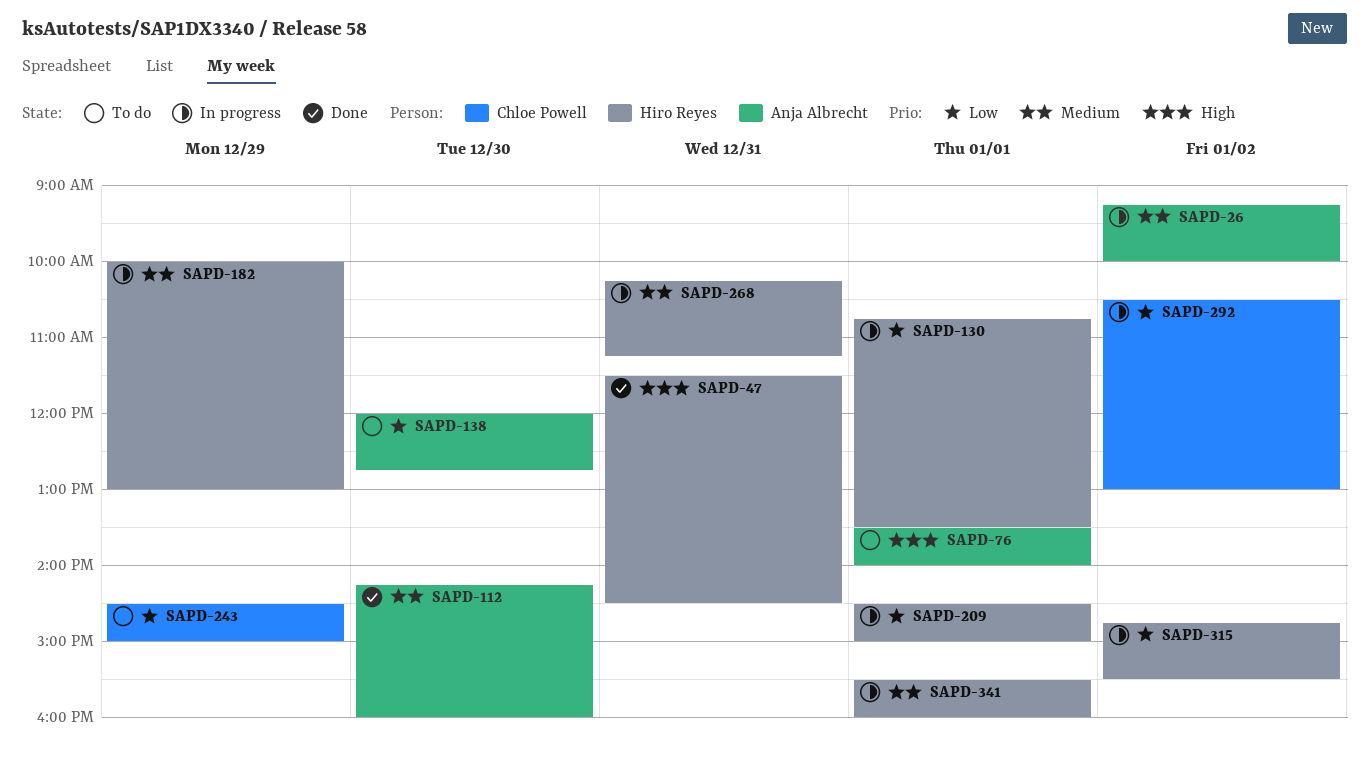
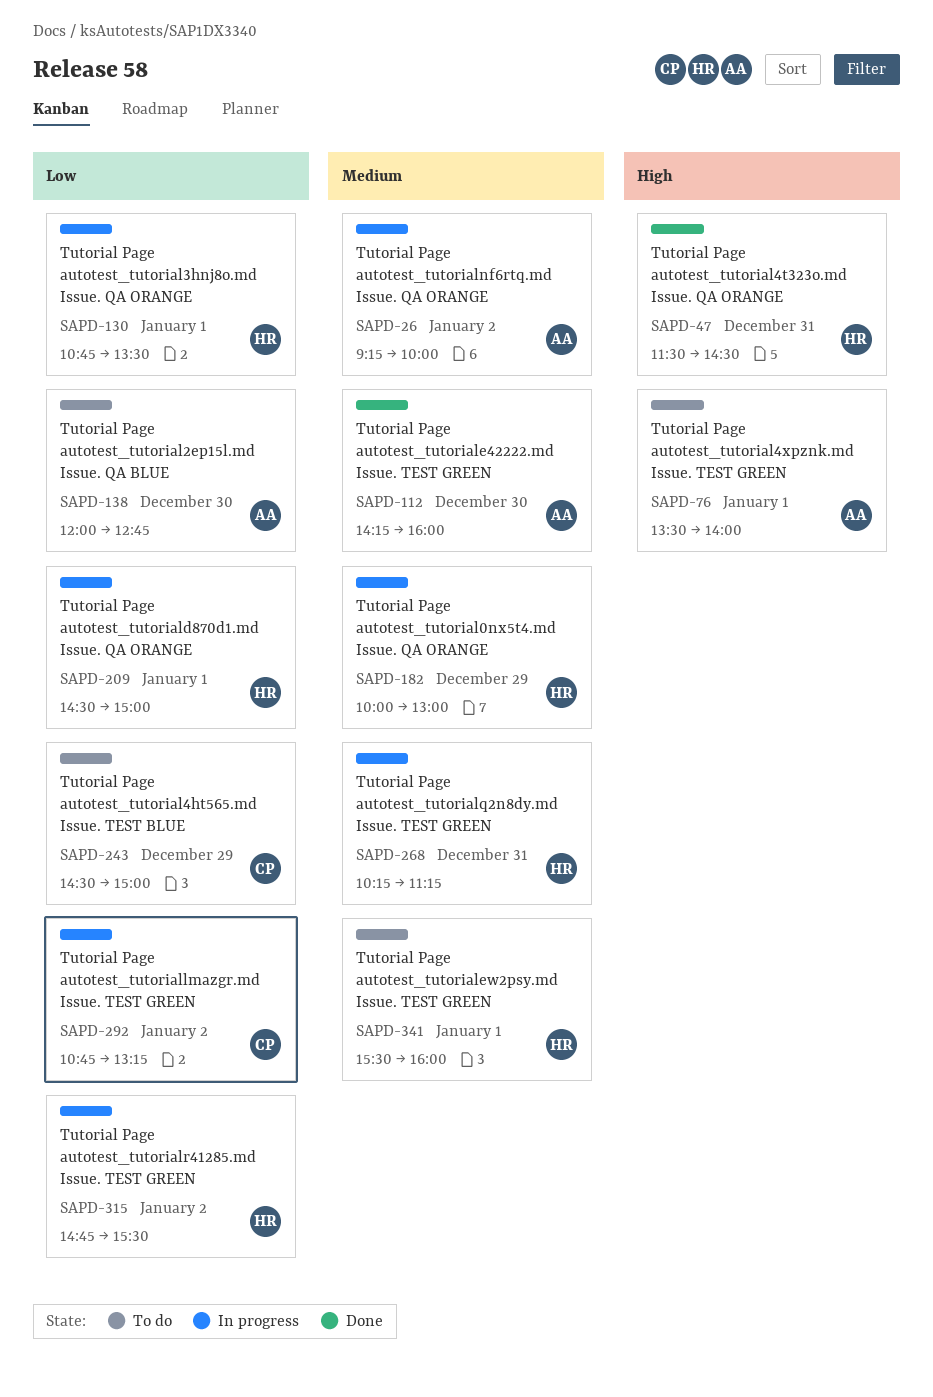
SAPD-292, begins: 10:30 -> 10:45
SAPD-292, ends: 13:00 -> 13:15
SAPD-341, status: In progress -> To do

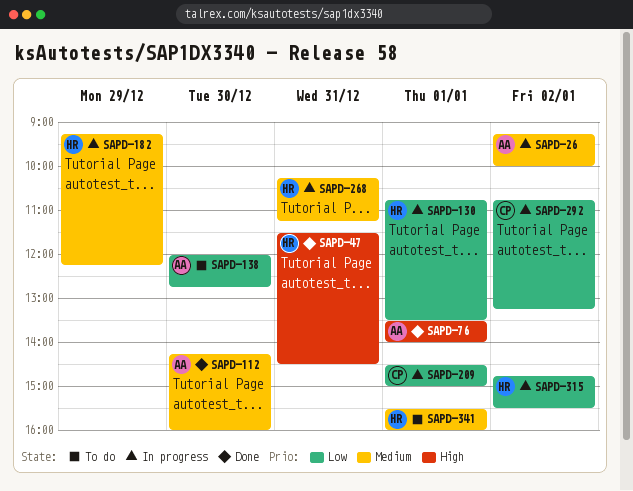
SAPD-76, status: To do -> Done
SAPD-182, begins: 10:00 -> 09:15
SAPD-182, ends: 13:00 -> 12:15
SAPD-209, owner: HR -> CP
SAPD-243: present -> none

